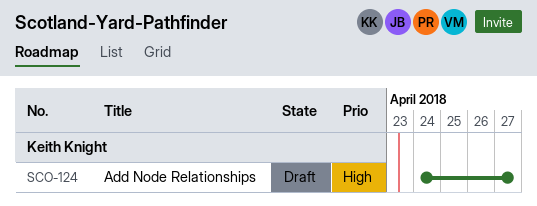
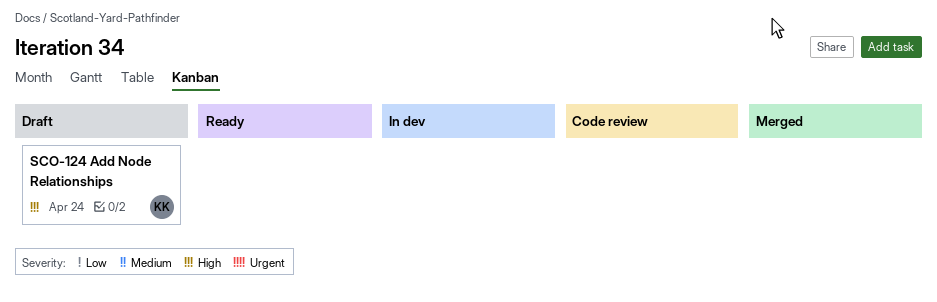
SCO-124, due: Apr 27 -> Apr 24

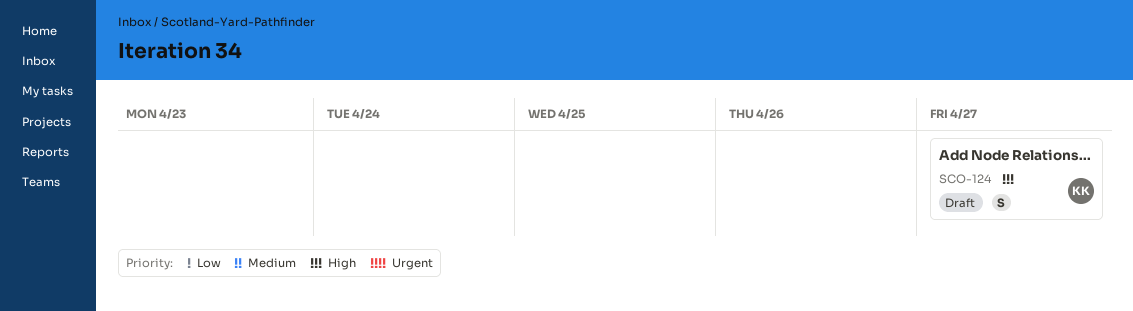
SCO-124, due: Apr 24 -> Apr 27

